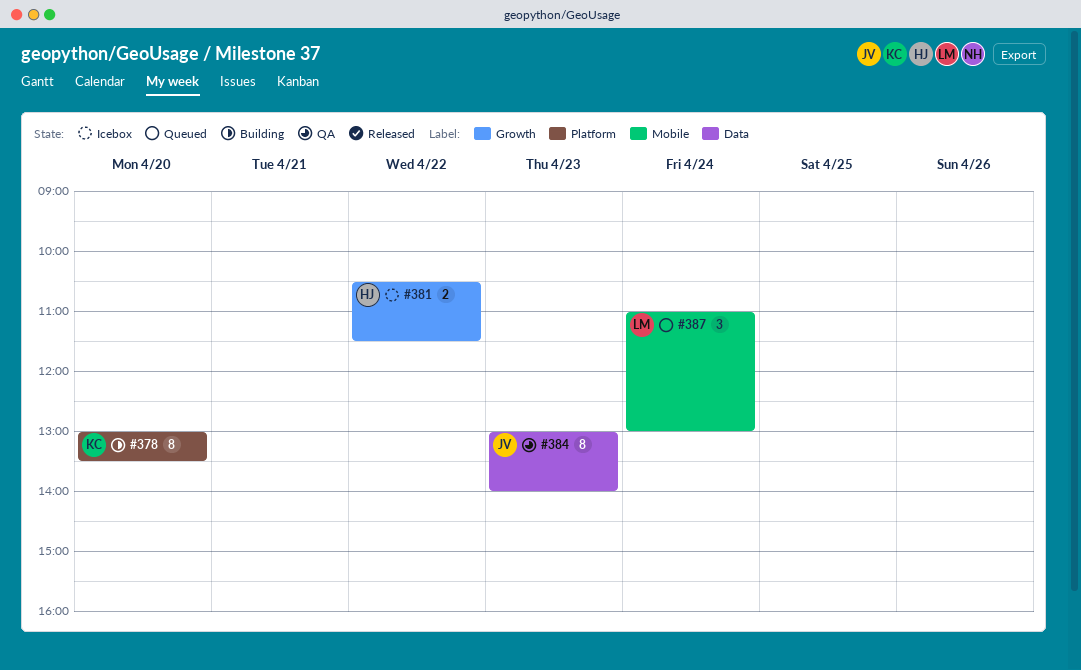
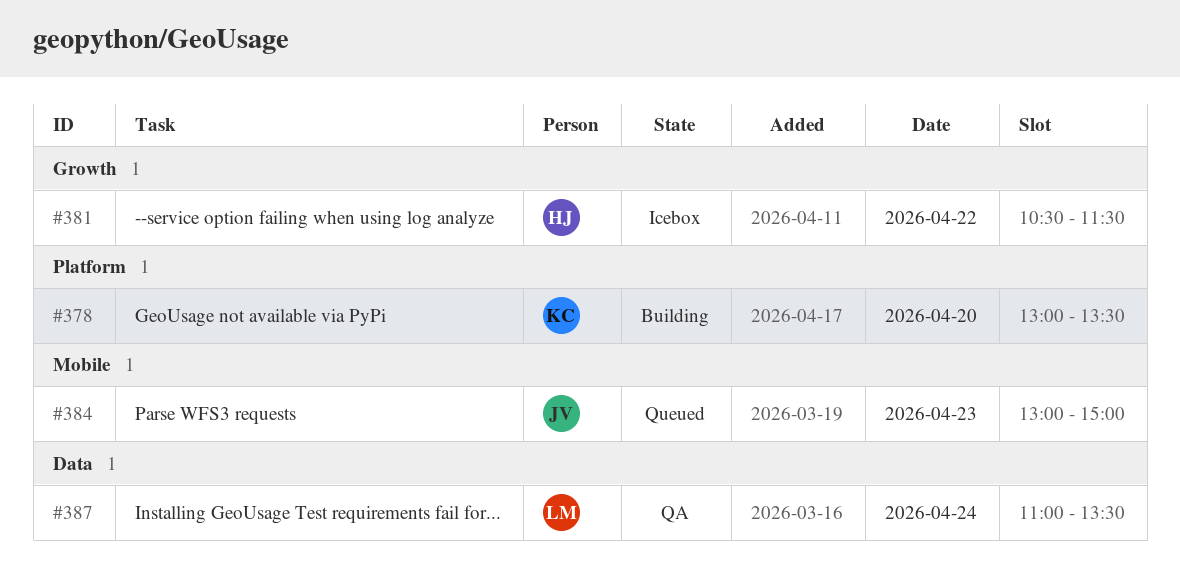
#384, status: QA -> Queued
#384, label: Data -> Mobile
#384, ends: 14:00 -> 15:00
#387, status: Queued -> QA
#387, label: Mobile -> Data
#387, ends: 13:00 -> 13:30

